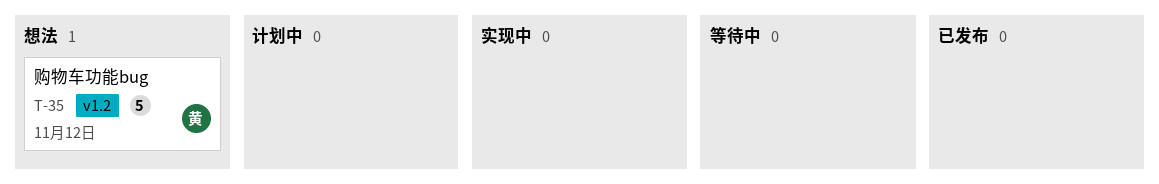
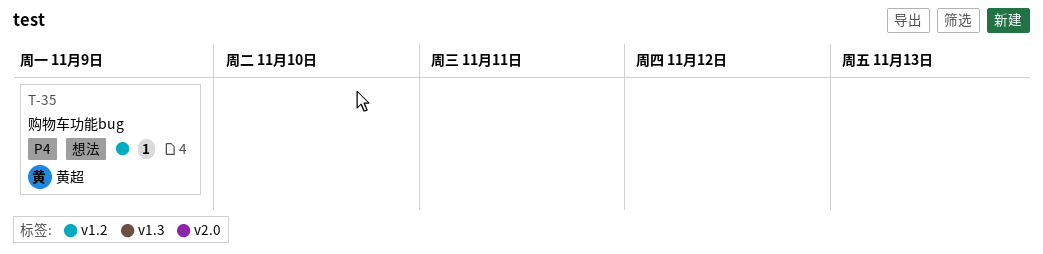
T-35, estimate: 5 -> 1
T-35, due: Nov 12 -> Nov 9

